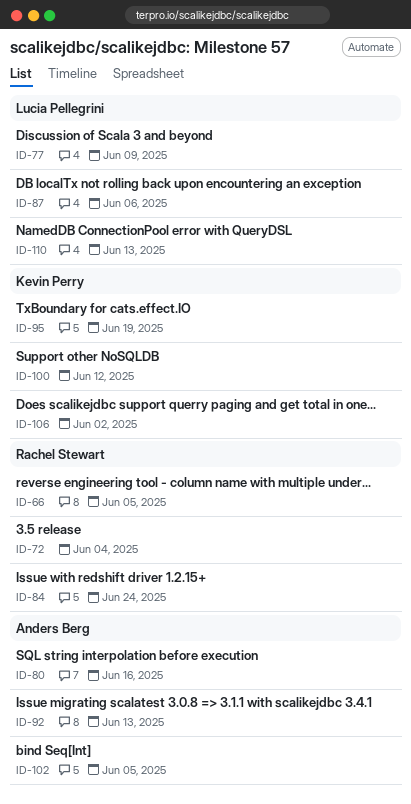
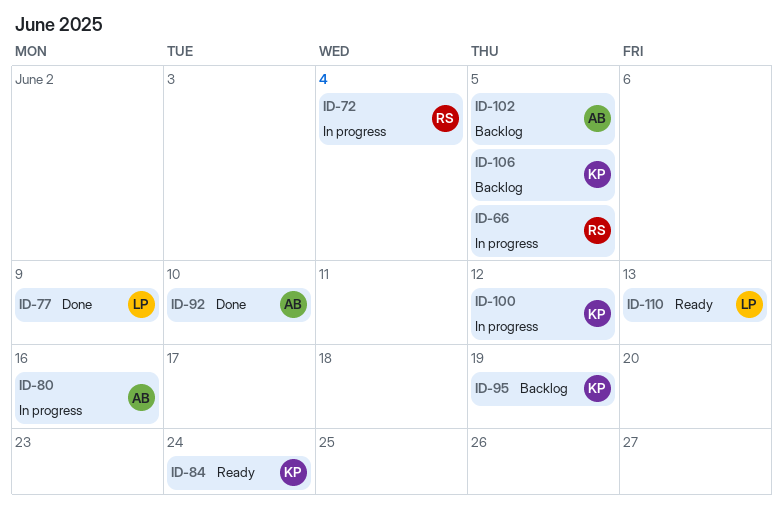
ID-84, owner: Rachel Stewart -> Kevin Perry
ID-87: present -> none
ID-92, due: Jun 13 -> Jun 10
ID-106, due: Jun 2 -> Jun 5

